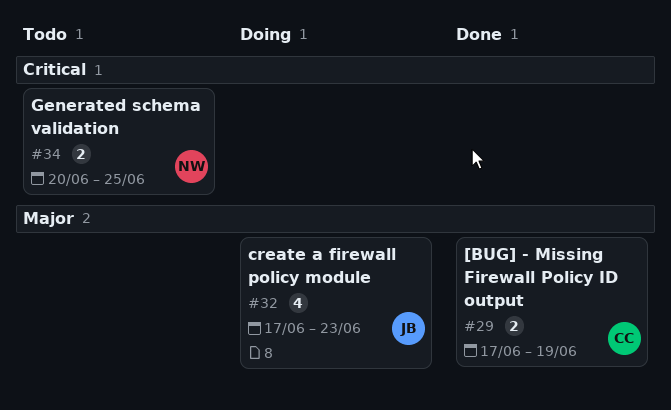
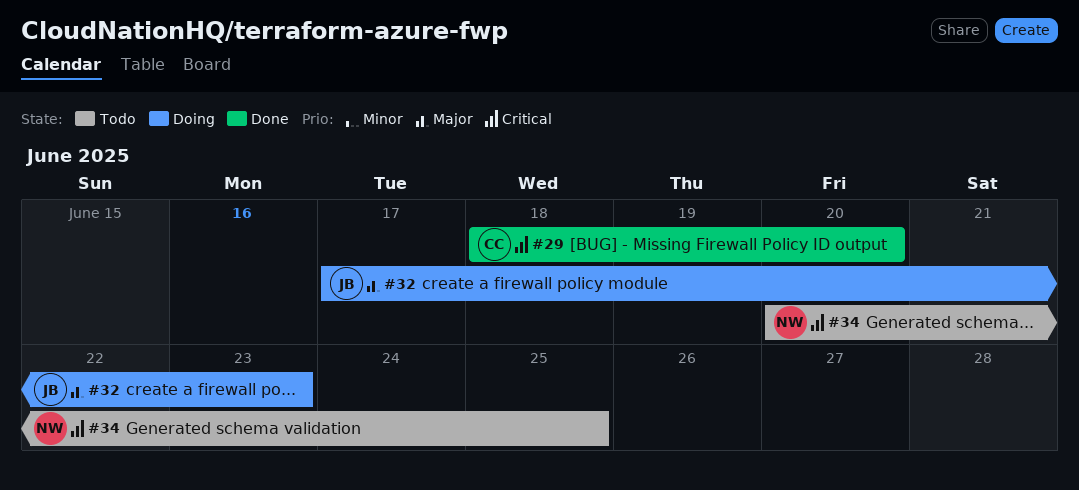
#29, priority: Major -> Critical
#29, start: Jun 17 -> Jun 18
#29, due: Jun 19 -> Jun 20

